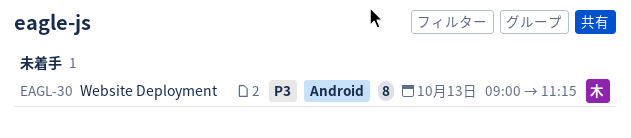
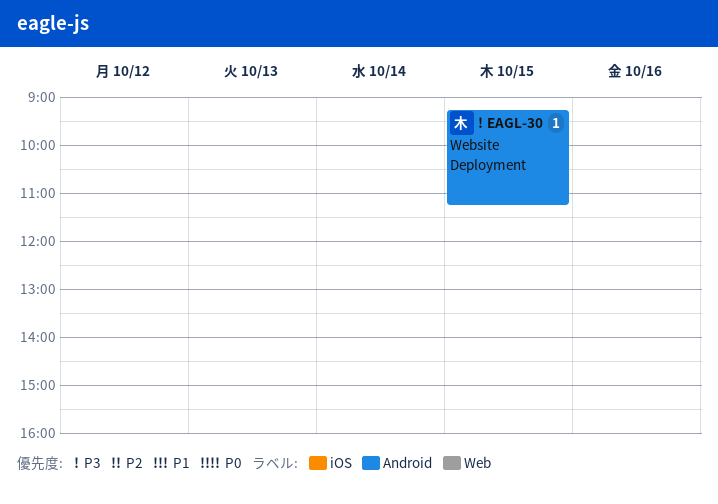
EAGL-30, estimate: 8 -> 1
EAGL-30, day: Oct 13 -> Oct 15
EAGL-30, begins: 09:00 -> 09:15

